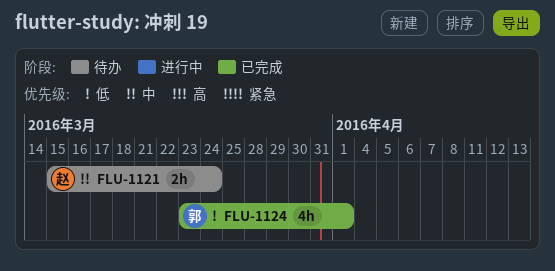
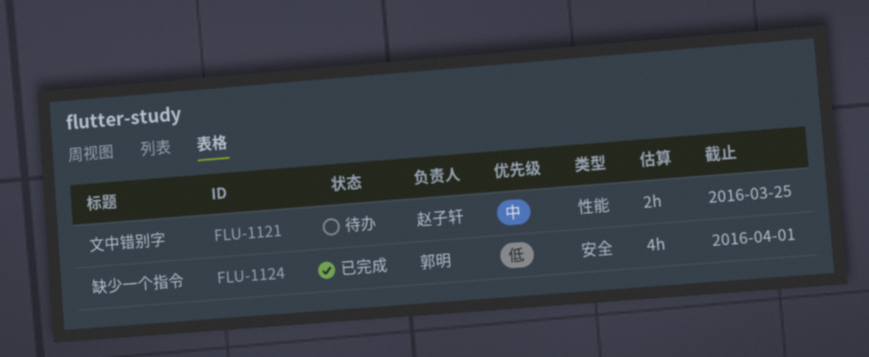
FLU-1121, due: Mar 24 -> Mar 25

